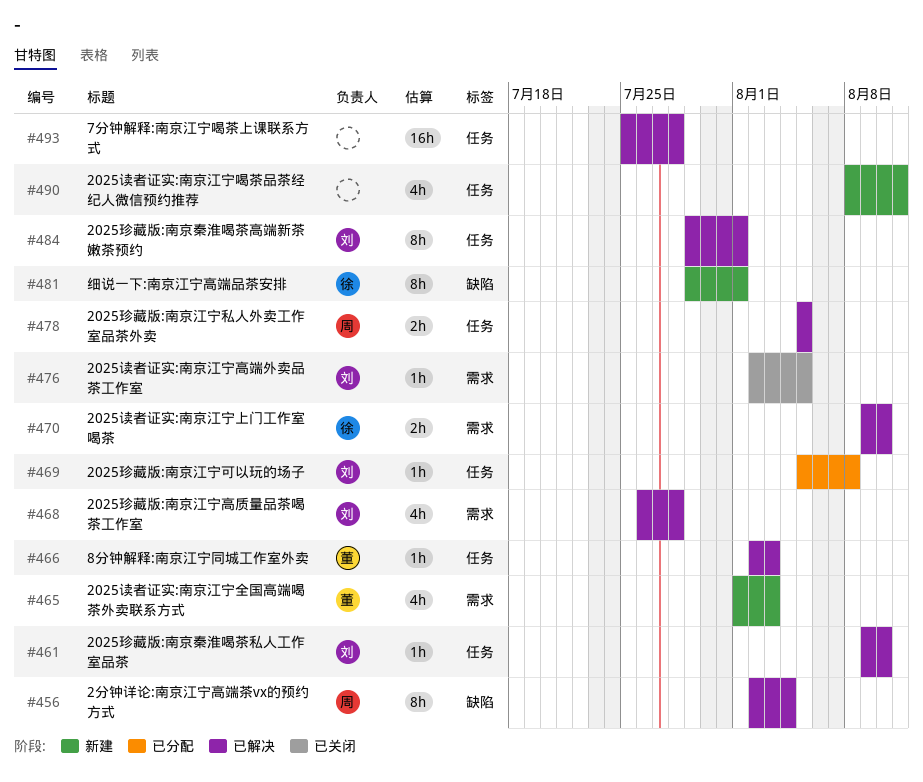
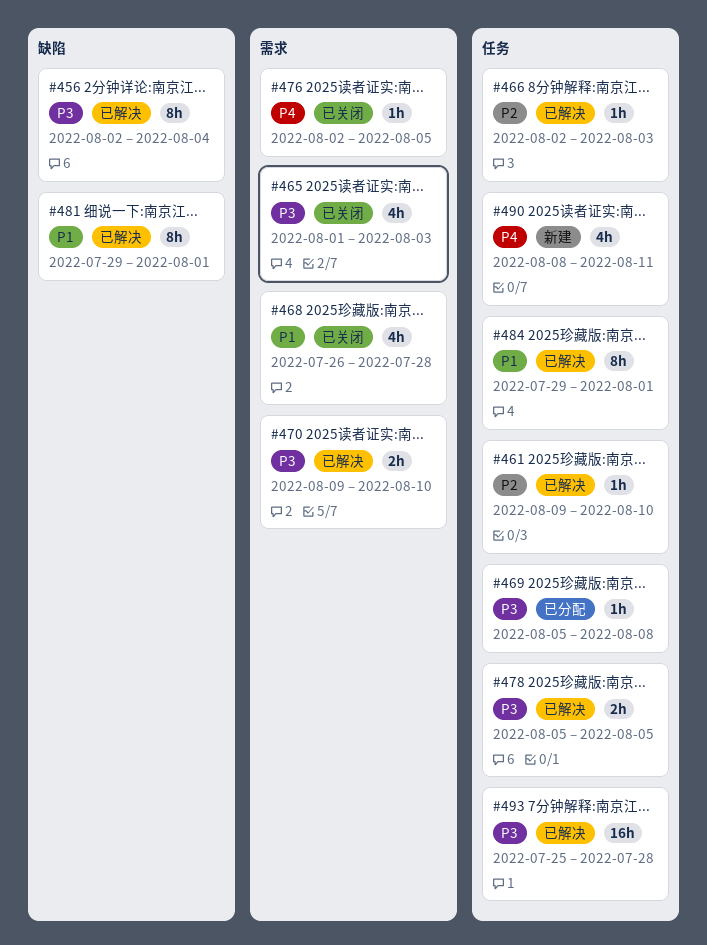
#465, status: 新建 -> 已关闭
#468, status: 已解决 -> 已关闭
#481, status: 新建 -> 已解决

